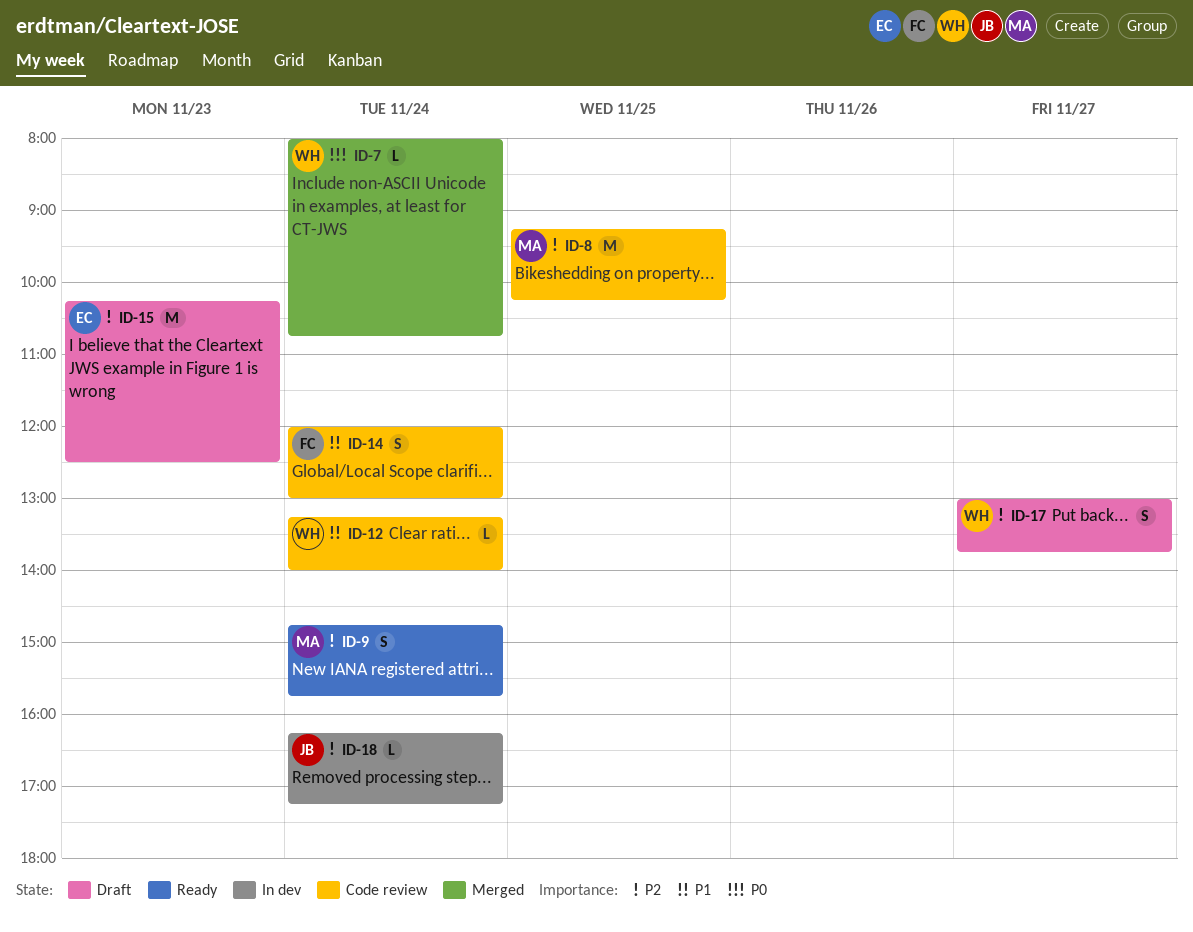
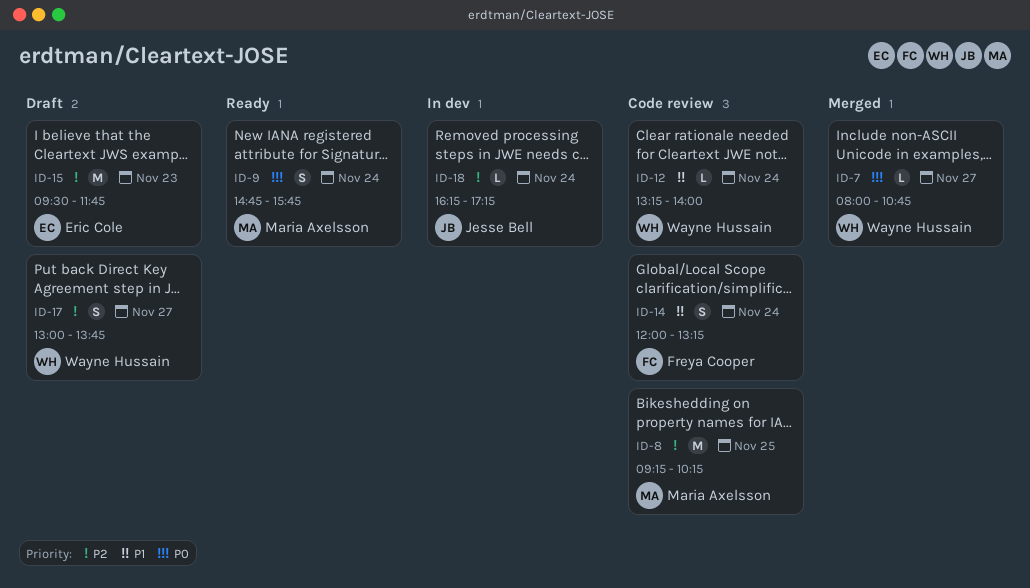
ID-7, day: Nov 24 -> Nov 27
ID-9, priority: P2 -> P0
ID-14, ends: 13:00 -> 13:15
ID-15, begins: 10:15 -> 09:30
ID-15, ends: 12:30 -> 11:45

